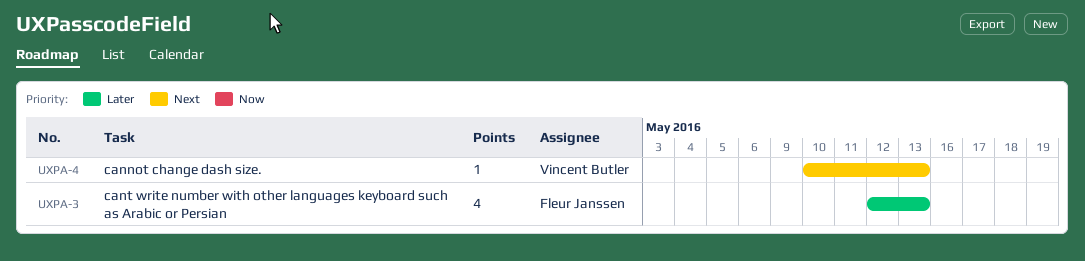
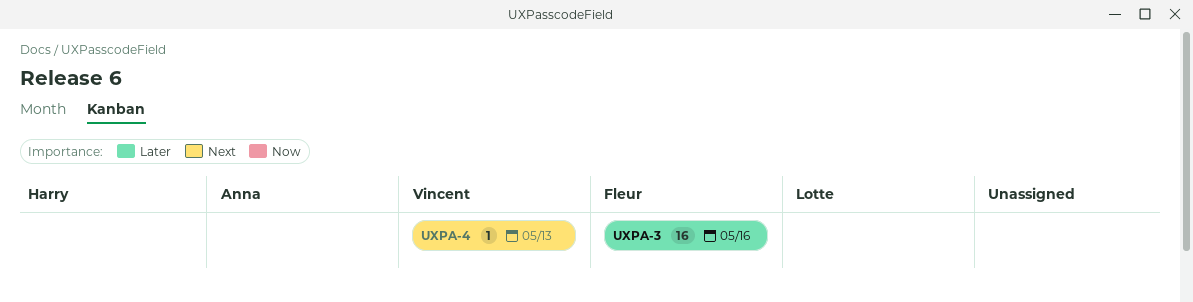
UXPA-3, estimate: 4 -> 16
UXPA-3, due: May 13 -> May 16

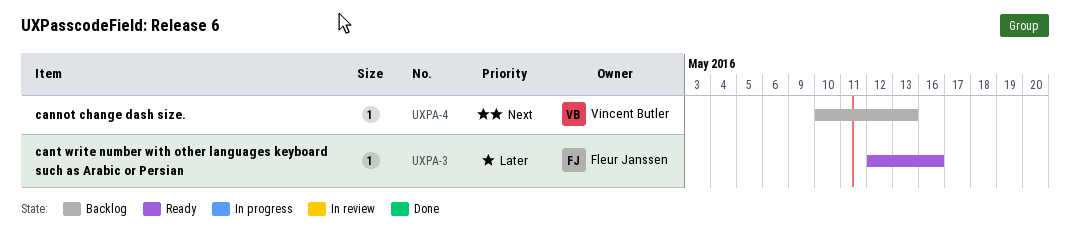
UXPA-3, estimate: 16 -> 1

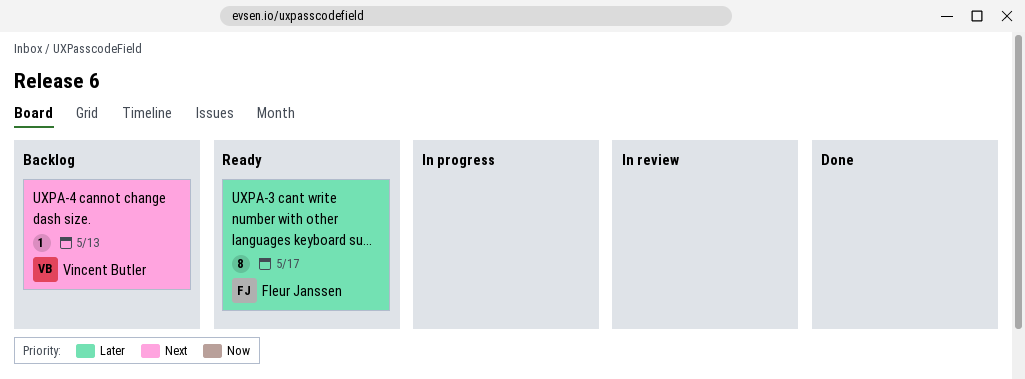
UXPA-3, estimate: 1 -> 8
UXPA-3, due: May 16 -> May 17

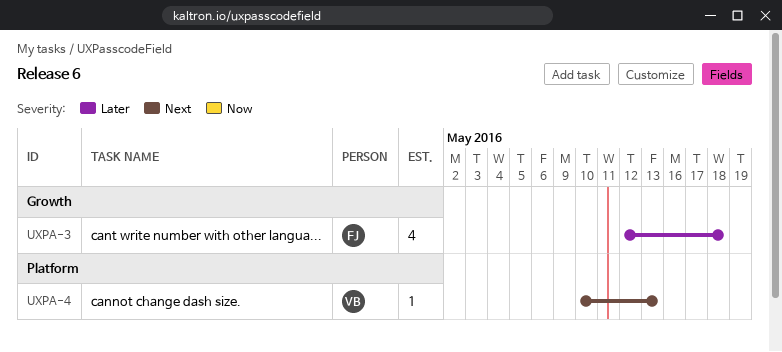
UXPA-3, estimate: 8 -> 4
UXPA-3, due: May 17 -> May 18

